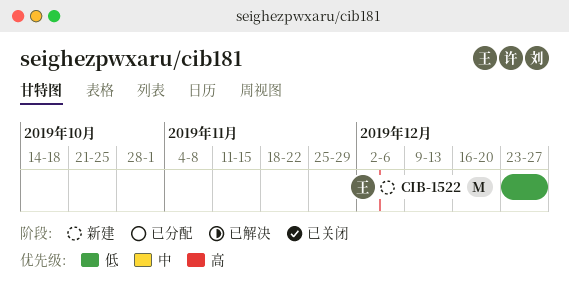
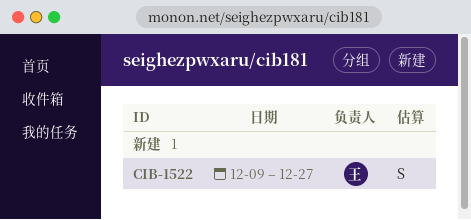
CIB-1522, estimate: M -> S
CIB-1522, start: Dec 23 -> Dec 9

